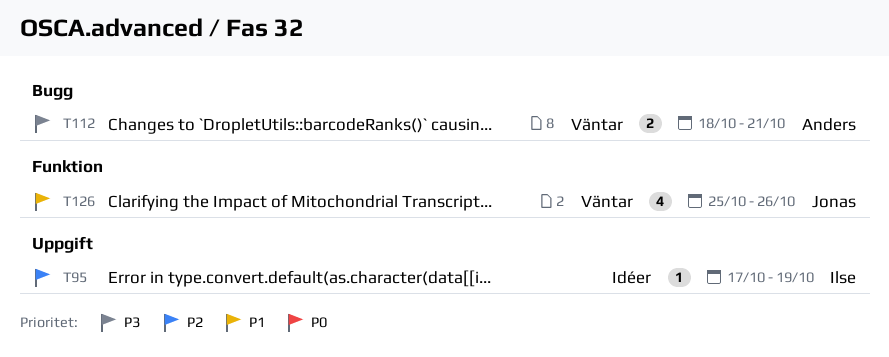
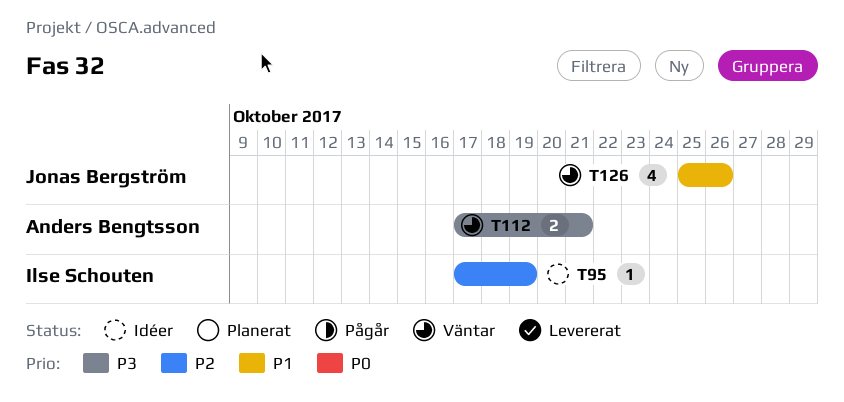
T112, start: Oct 18 -> Oct 17

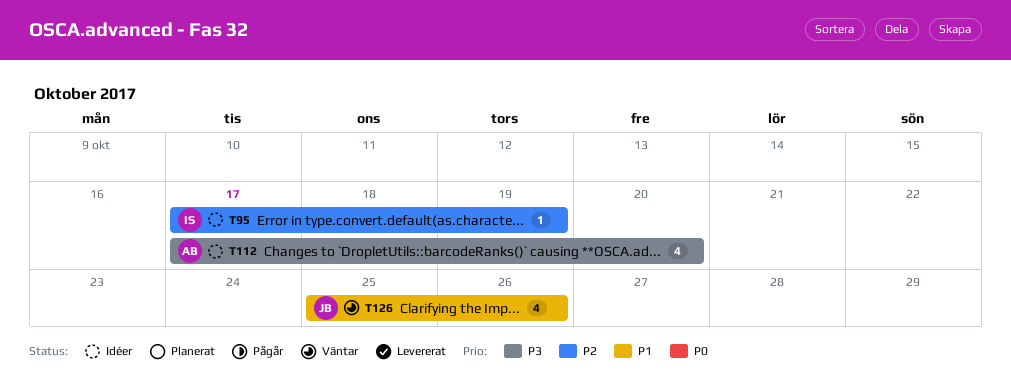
T112, status: Väntar -> Idéer
T112, estimate: 2 -> 4
T112, due: Oct 21 -> Oct 20

